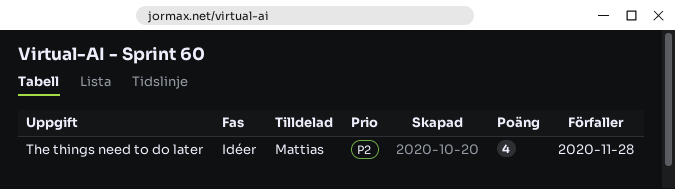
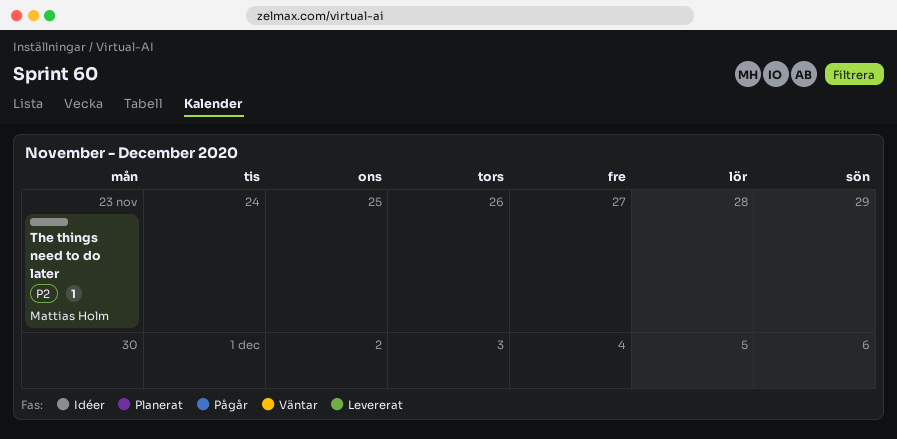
The things need to do later, estimate: 4 -> 1
The things need to do later, due: Nov 28 -> Nov 23

